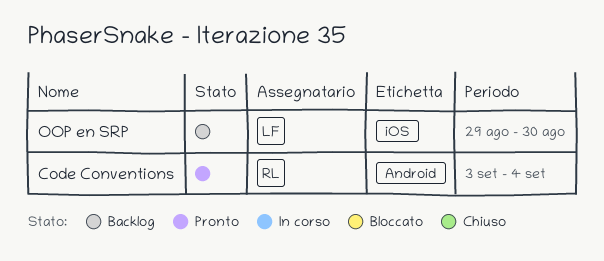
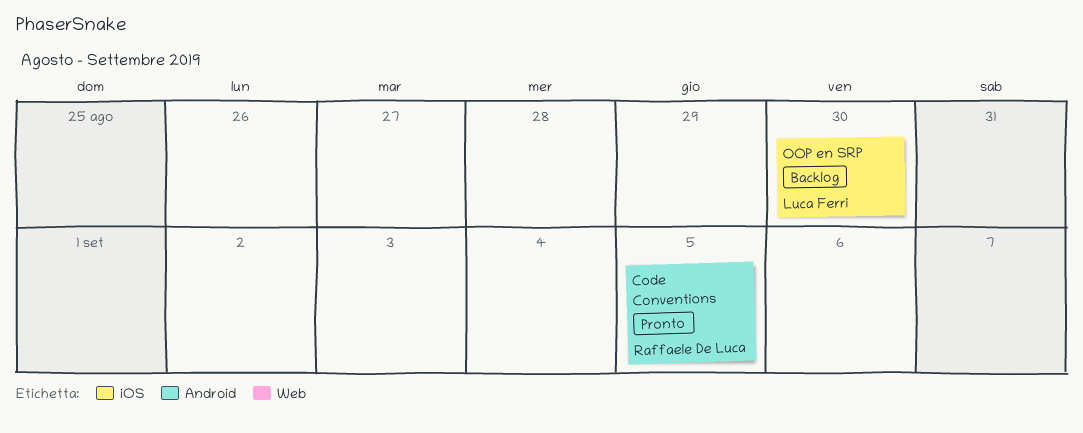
Code Conventions, due: Sep 4 -> Sep 5

